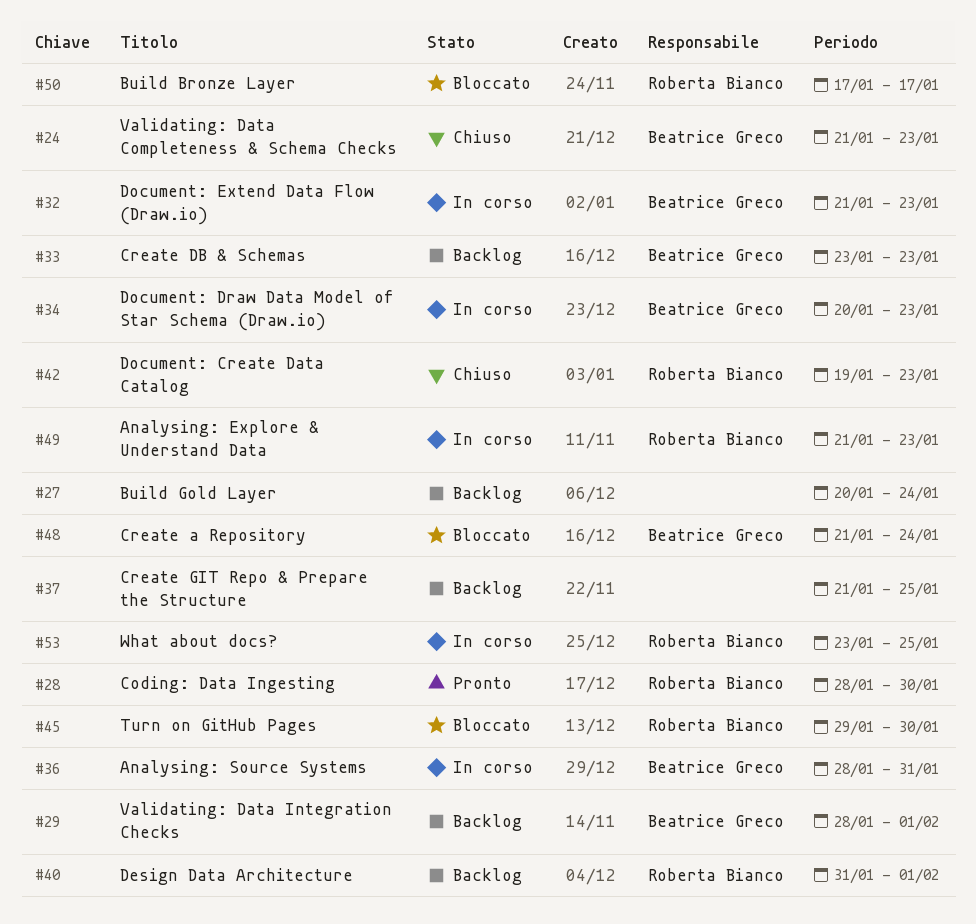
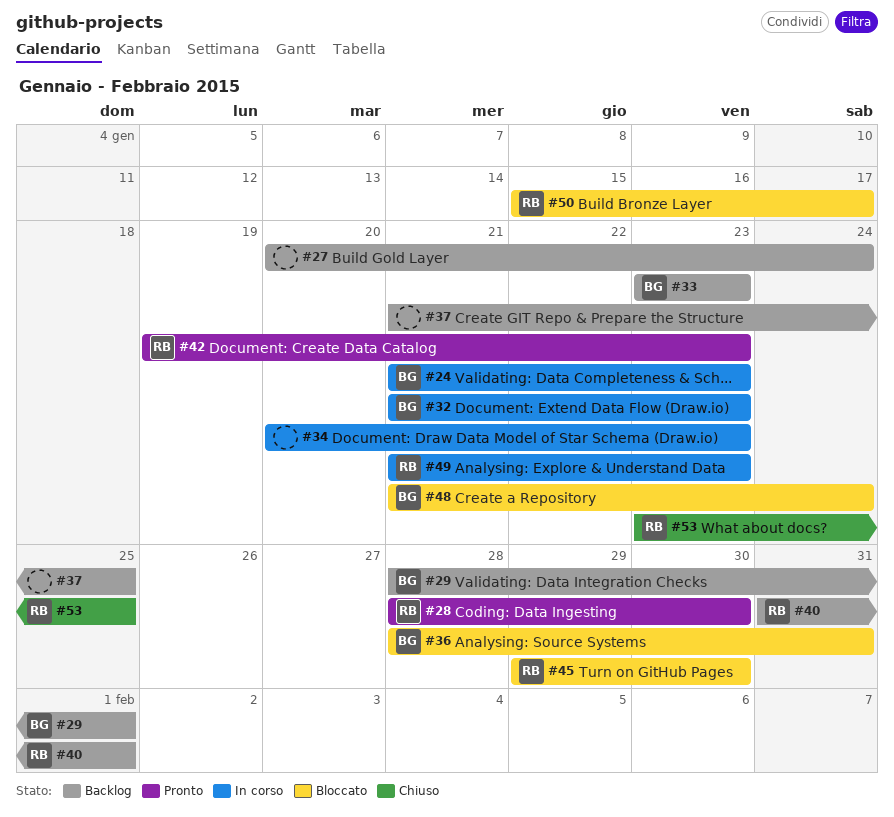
#24, status: Chiuso -> In corso
#34, owner: Beatrice Greco -> none
#36, status: In corso -> Bloccato
#42, status: Chiuso -> Pronto
#50, start: Jan 17 -> Jan 15
#53, status: In corso -> Chiuso

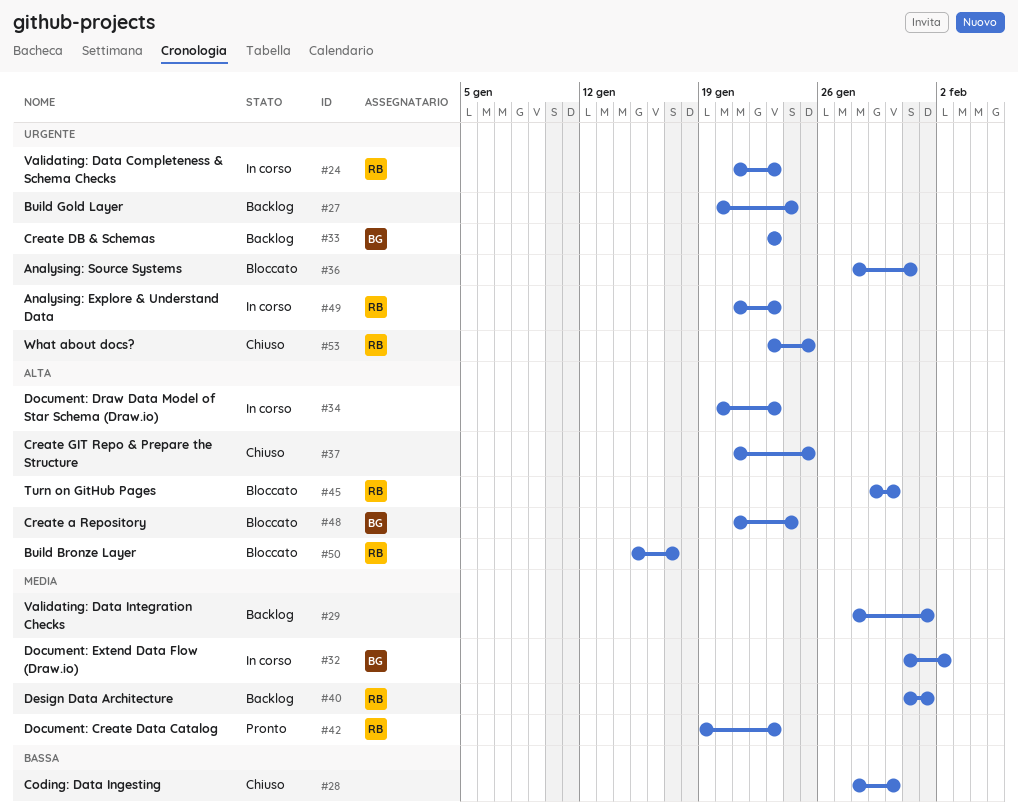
#24, owner: BG -> RB
#28, status: Pronto -> Chiuso
#28, owner: RB -> none
#29, owner: BG -> none
#32, start: Jan 21 -> Jan 31
#32, due: Jan 23 -> Feb 2
#36, owner: BG -> none
#37, status: Backlog -> Chiuso

